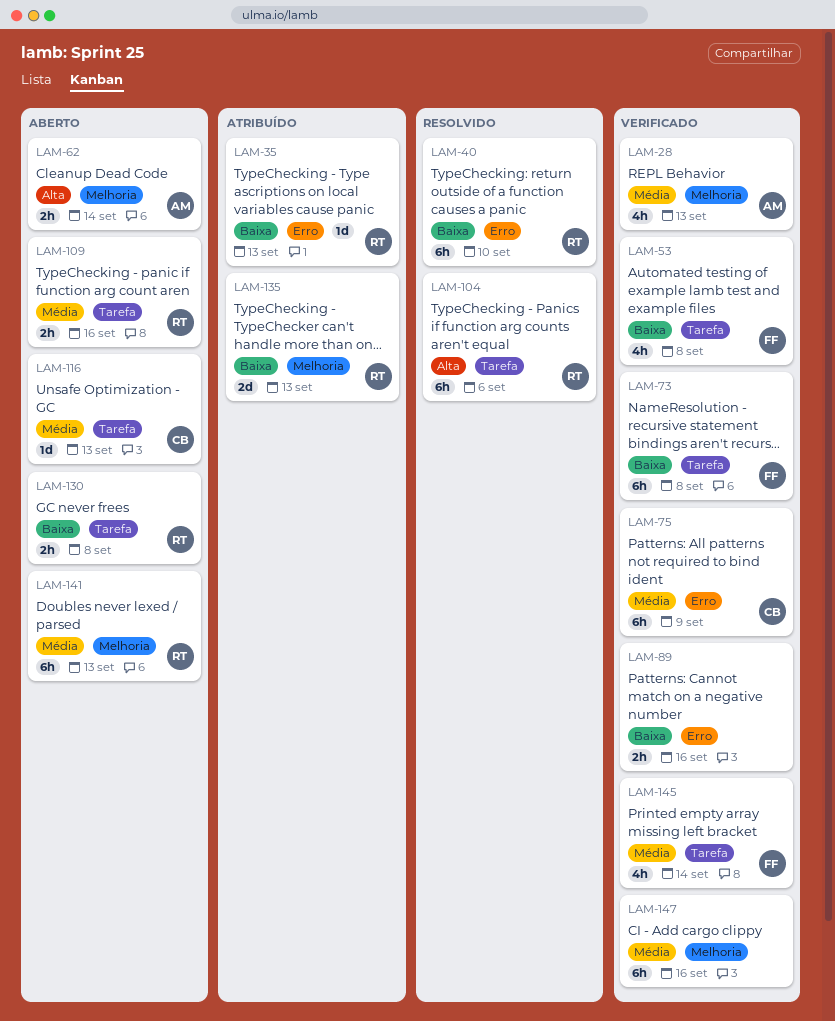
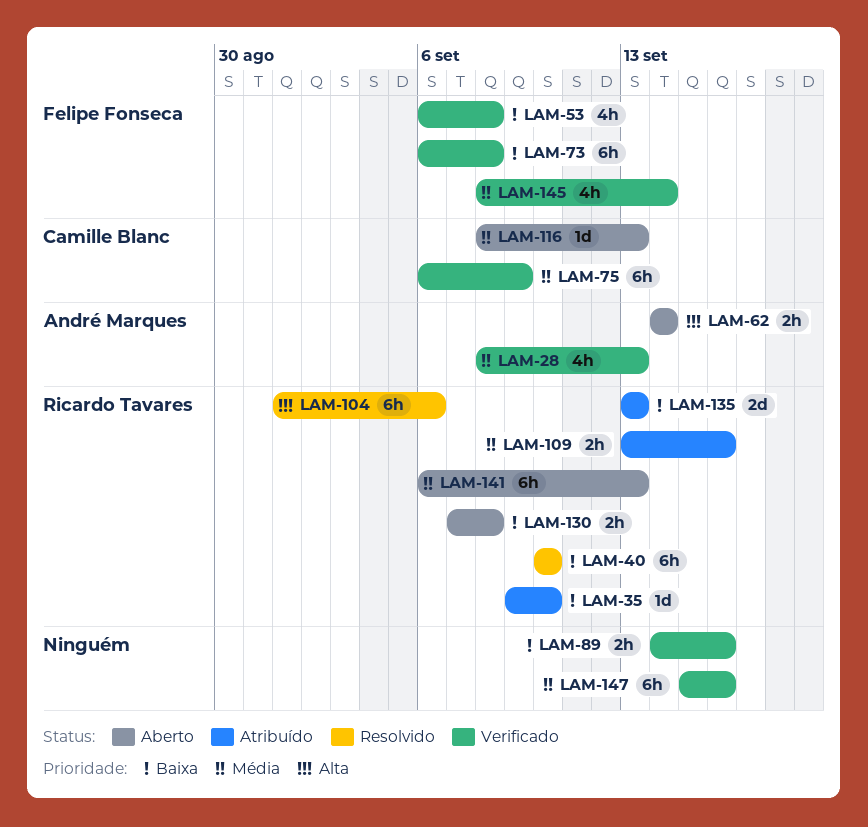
LAM-35, due: Sep 13 -> Sep 10
LAM-109, status: Aberto -> Atribuído

